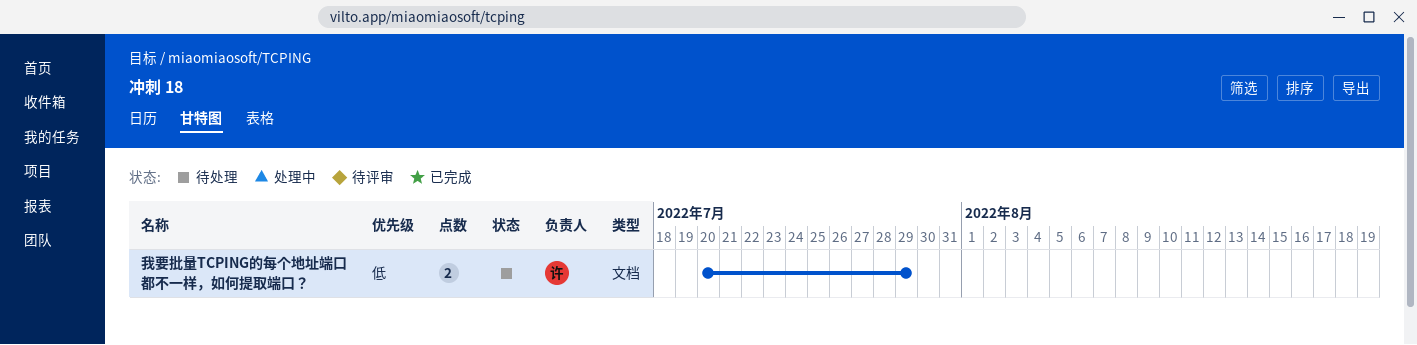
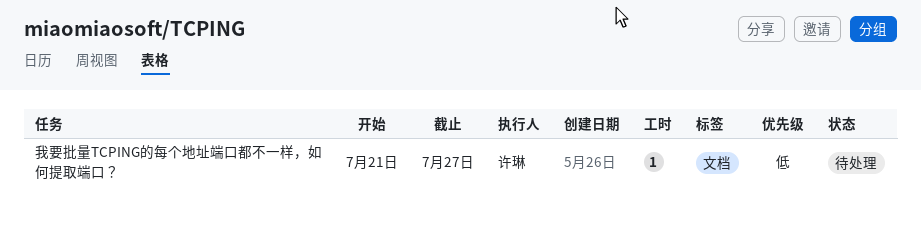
我要批量TCPING的每个地址端口都不一样，如何提取端口？, estimate: 2 -> 1
我要批量TCPING的每个地址端口都不一样，如何提取端口？, start: Jul 20 -> Jul 21
我要批量TCPING的每个地址端口都不一样，如何提取端口？, due: Jul 29 -> Jul 27

